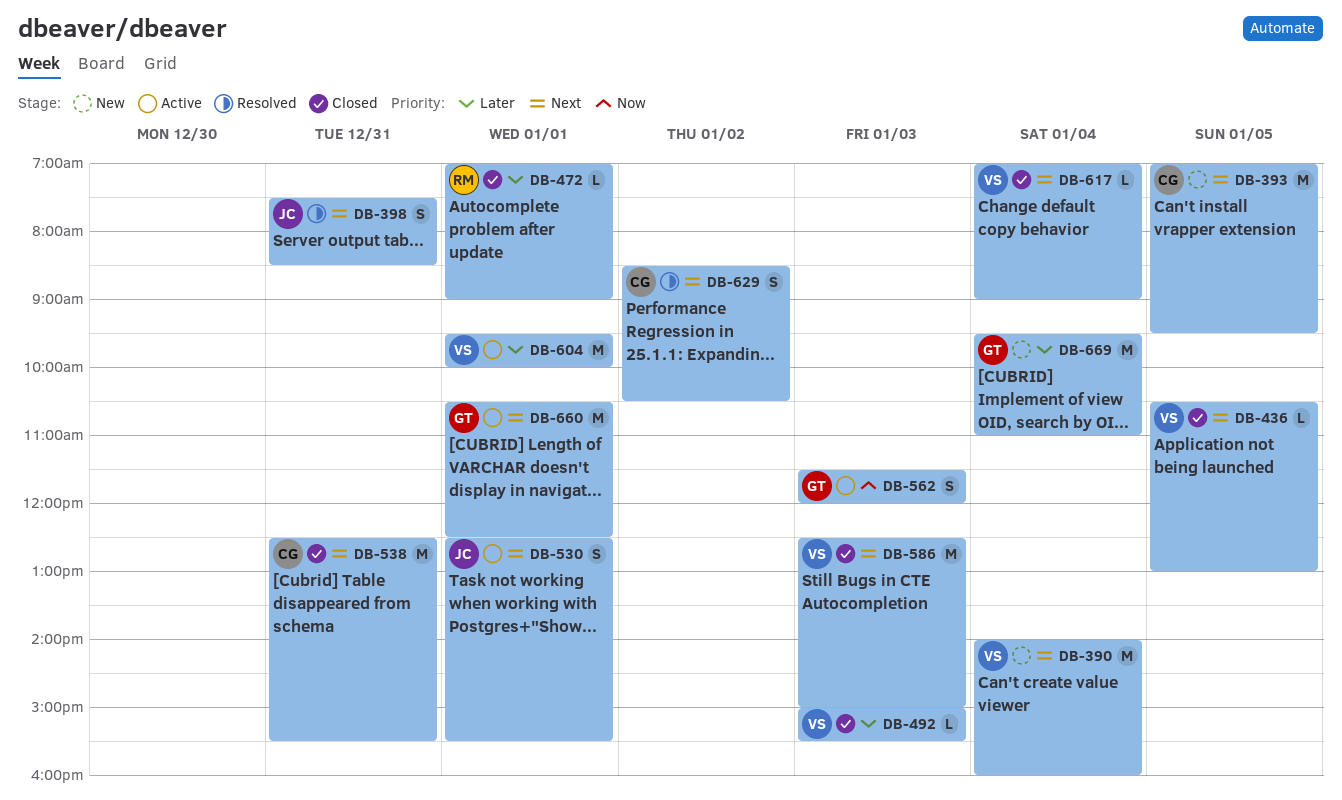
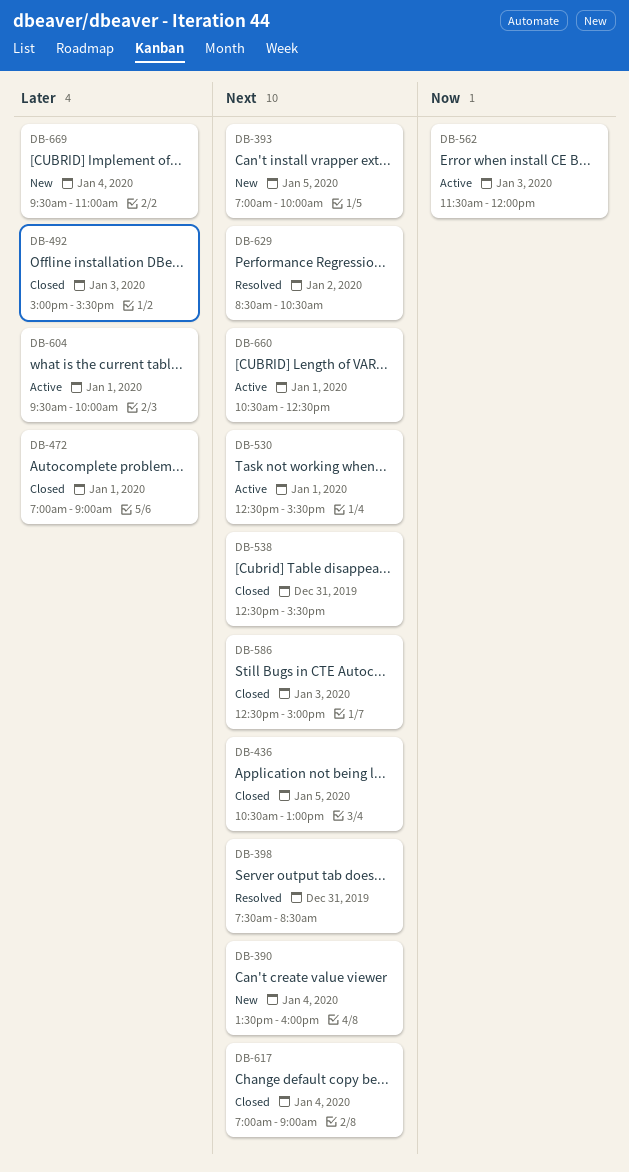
DB-390, begins: 14:00 -> 13:30
DB-393, ends: 09:30 -> 10:00

